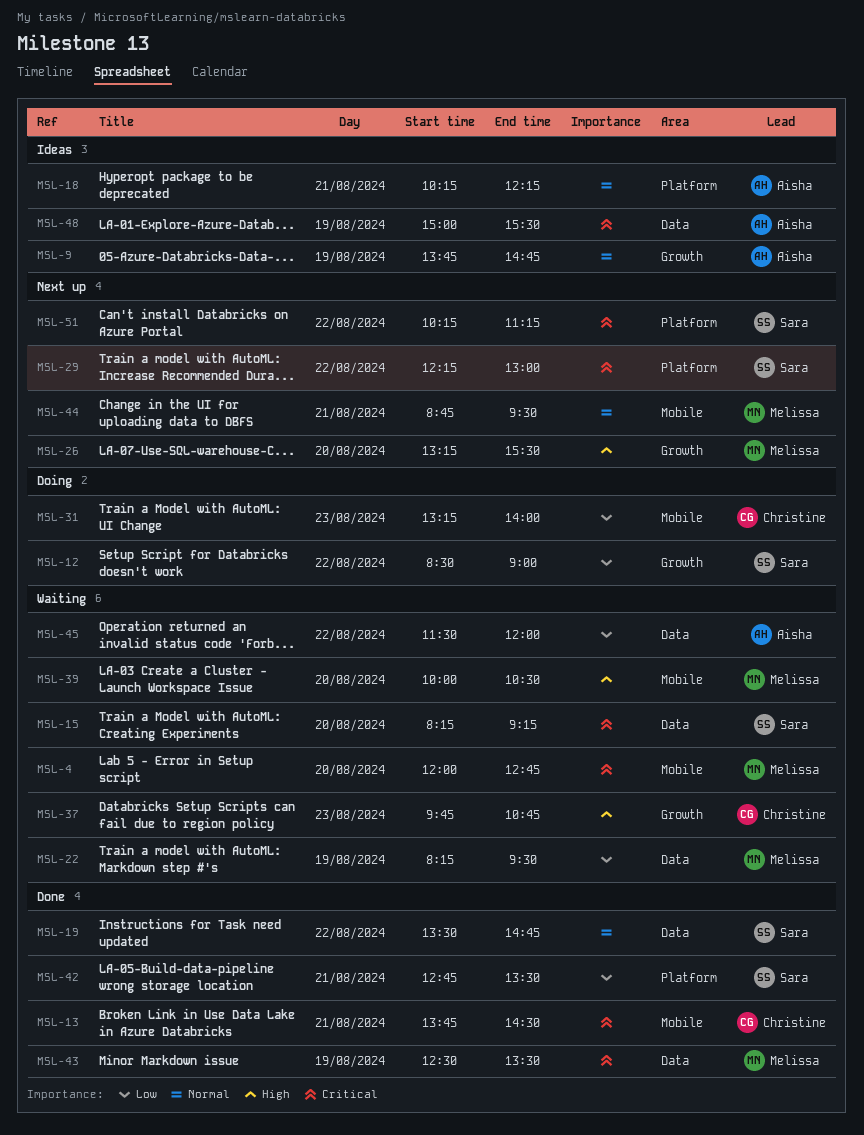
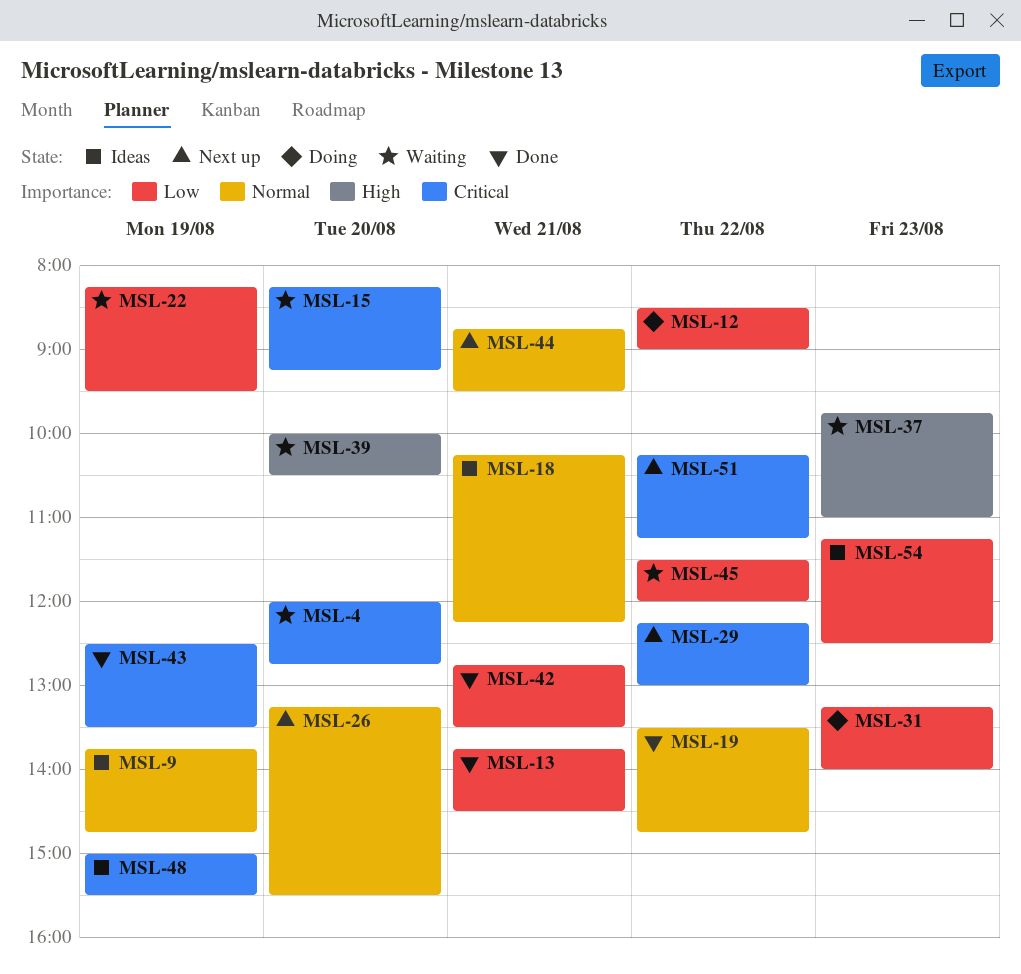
MSL-13, priority: Critical -> Low
MSL-26, priority: High -> Normal
MSL-37, ends: 10:45 -> 11:00
MSL-54: none -> present

